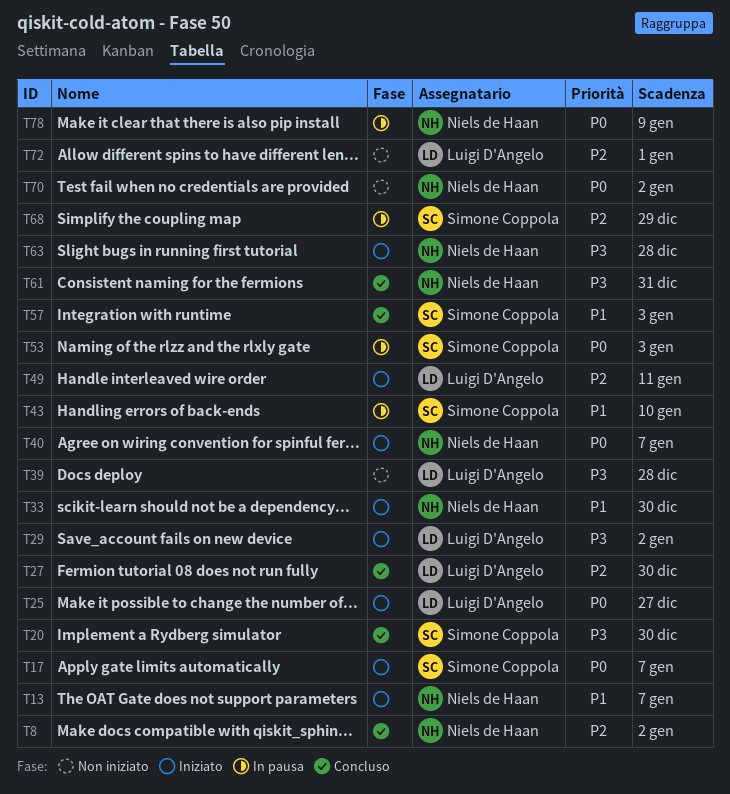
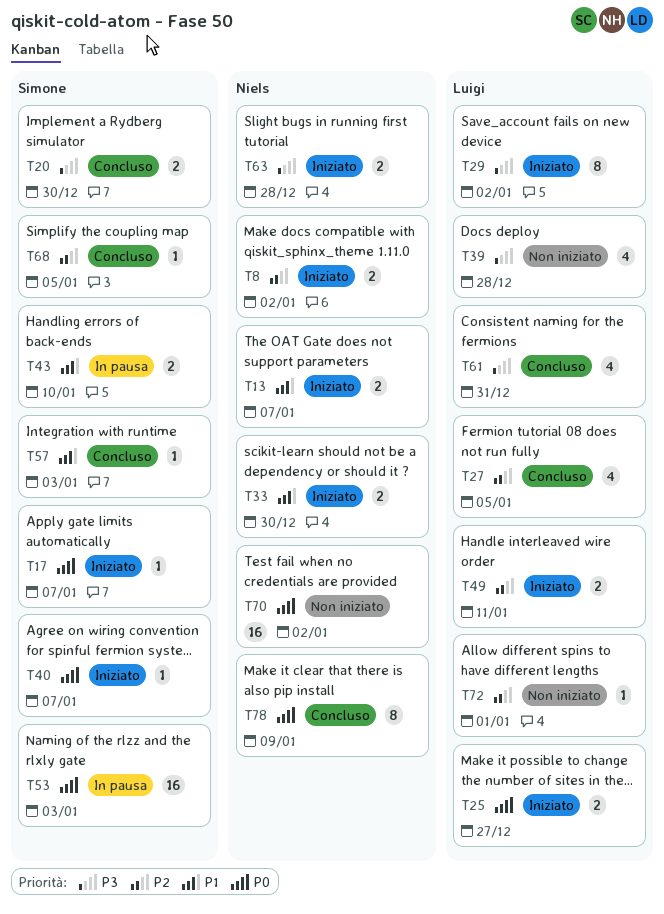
T8, status: Concluso -> Iniziato
T27, due: Dec 30 -> Jan 5
T40, owner: Niels de Haan -> Simone Coppola
T61, owner: Niels de Haan -> Luigi D'Angelo
T68, status: In pausa -> Concluso
T68, due: Dec 29 -> Jan 5
T78, status: In pausa -> Concluso

